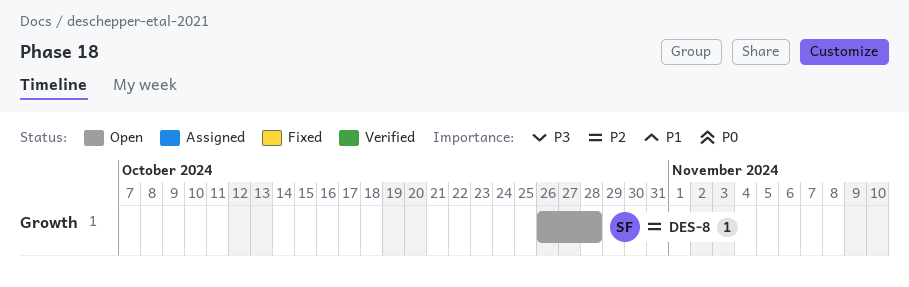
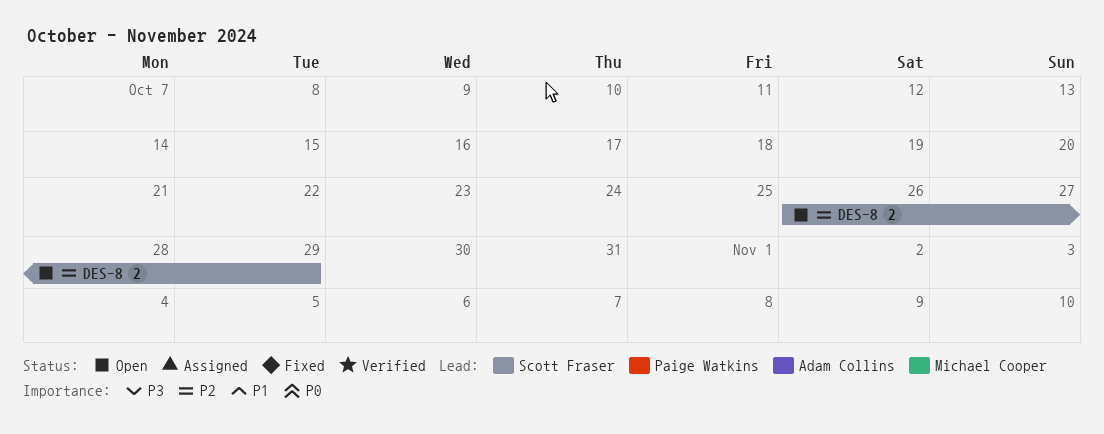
DES-8, estimate: 1 -> 2
DES-8, due: Oct 28 -> Oct 29

